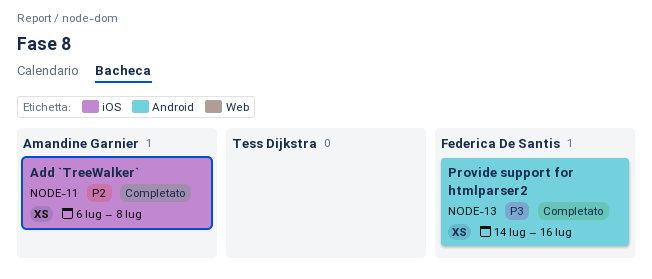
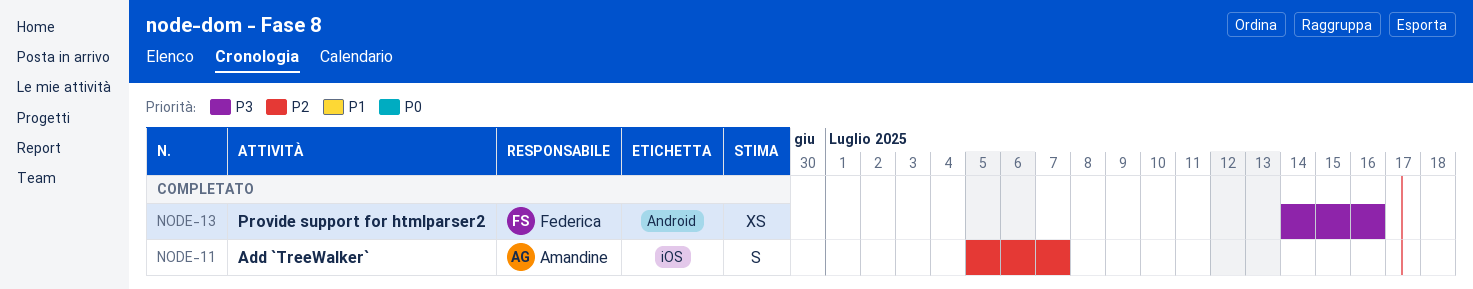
NODE-11, estimate: XS -> S
NODE-11, start: Jul 6 -> Jul 5
NODE-11, due: Jul 8 -> Jul 7

